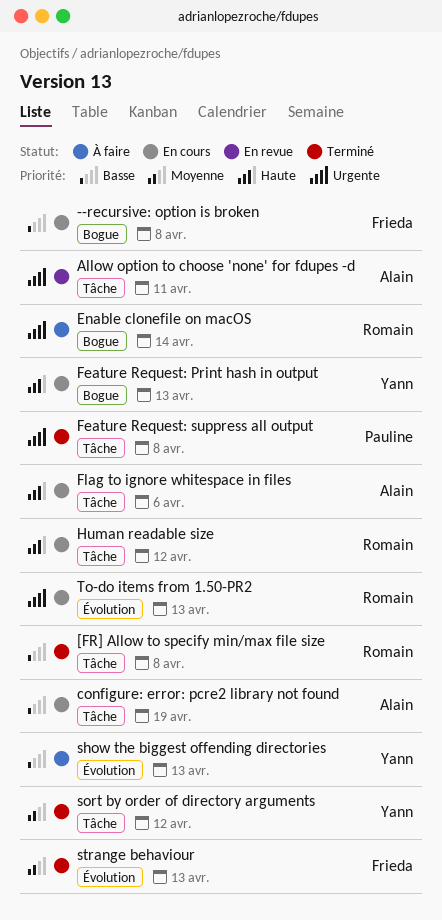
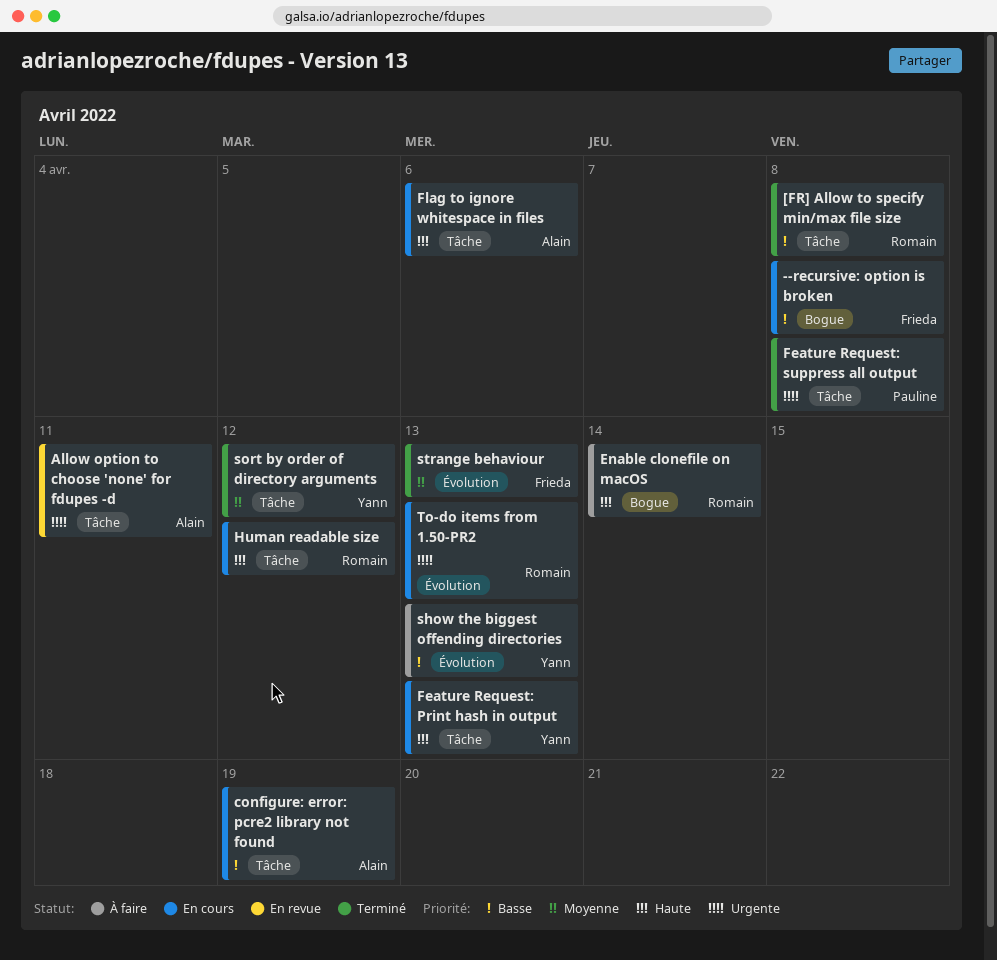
Enable clonefile on macOS, priority: Urgente -> Haute
Feature Request: Print hash in output, label: Bogue -> Tâche

